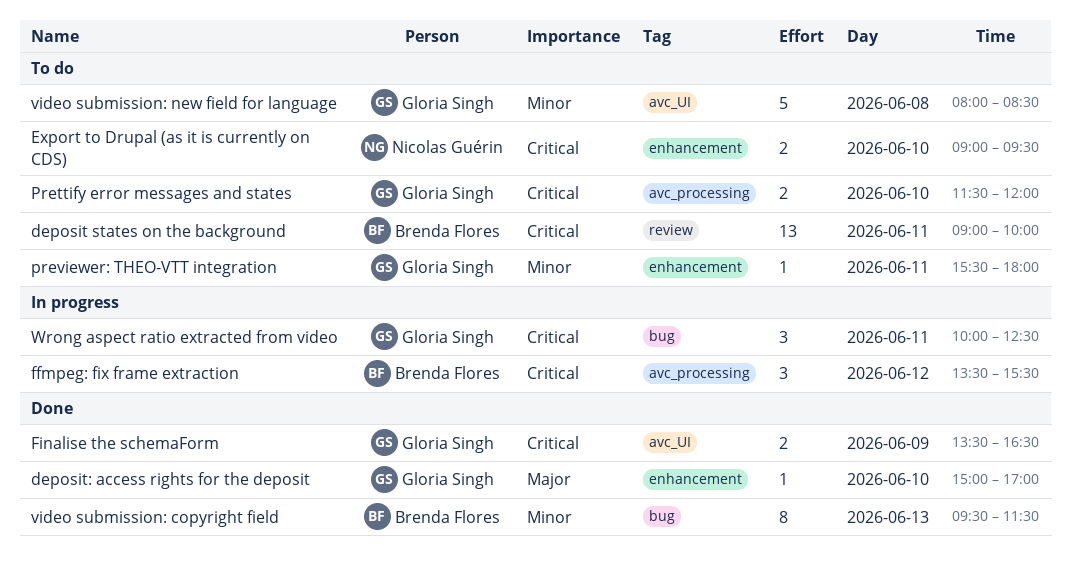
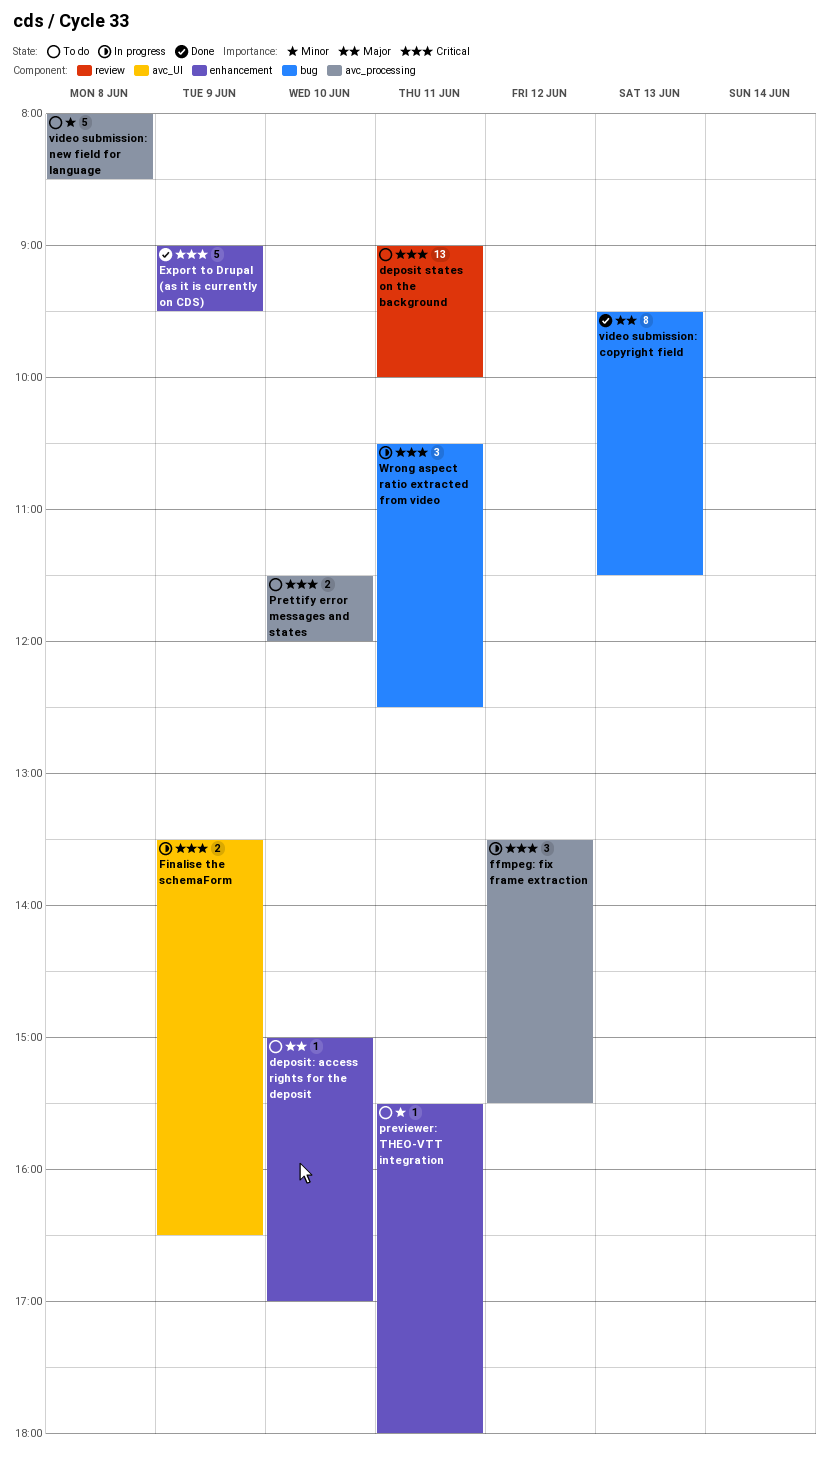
deposit: access rights for the deposit, status: Done -> To do
Export to Drupal (as it is currently on CDS), status: To do -> Done
Export to Drupal (as it is currently on CDS), estimate: 2 -> 5
Export to Drupal (as it is currently on CDS), day: Jun 10 -> Jun 9
Finalise the schemaForm, status: Done -> In progress
video submission: copyright field, priority: Minor -> Major
video submission: new field for language, label: avc_UI -> avc_processing
Wrong aspect ratio extracted from video, begins: 10:00 -> 10:30

